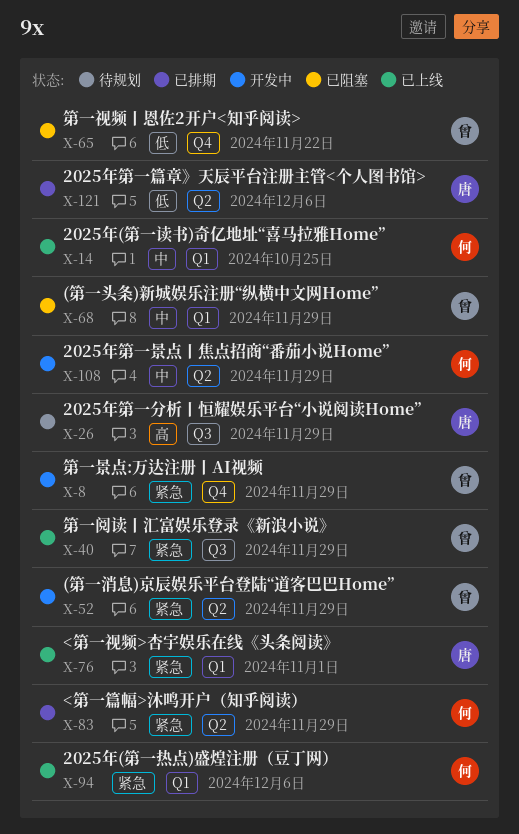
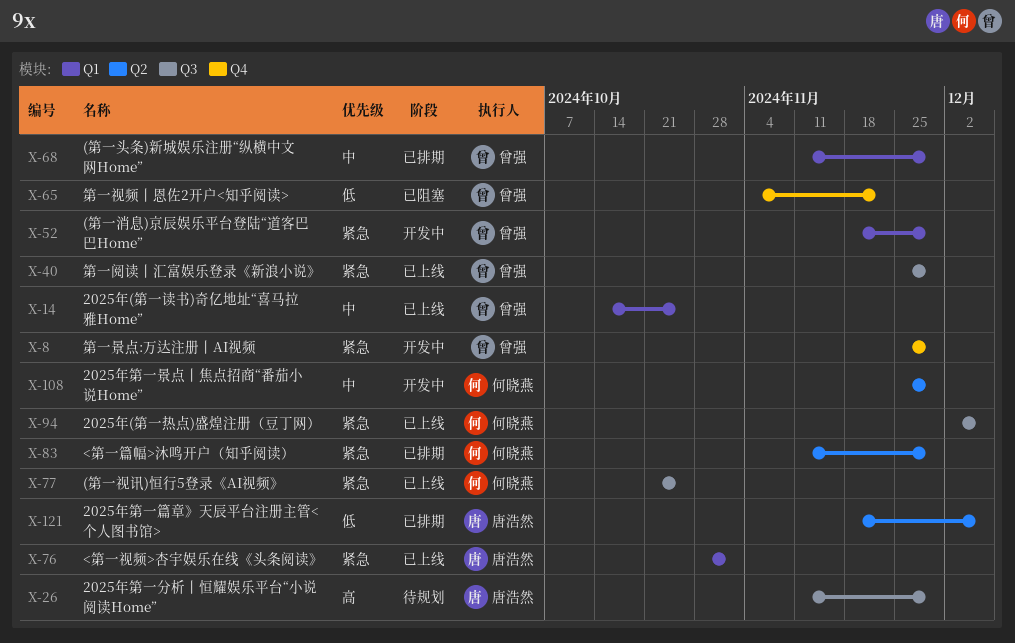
X-14, owner: 何晓燕 -> 曾强
X-52, label: Q2 -> Q1
X-68, status: 已阻塞 -> 已排期
X-77: none -> present
X-94, label: Q1 -> Q3

